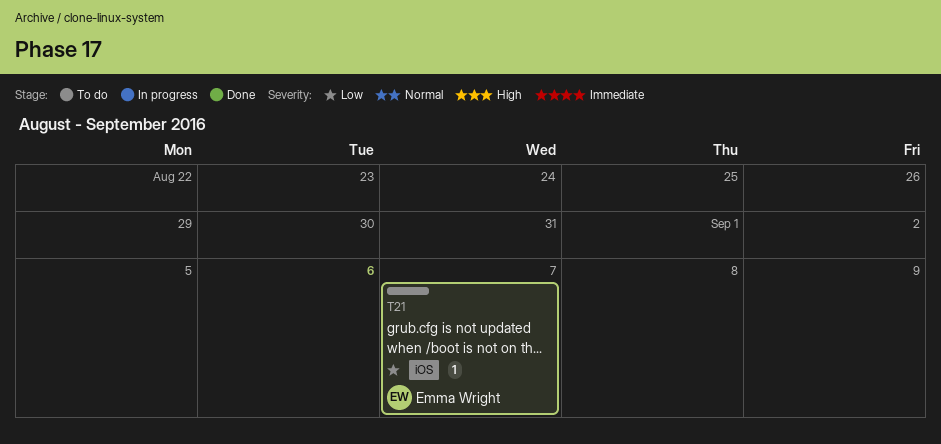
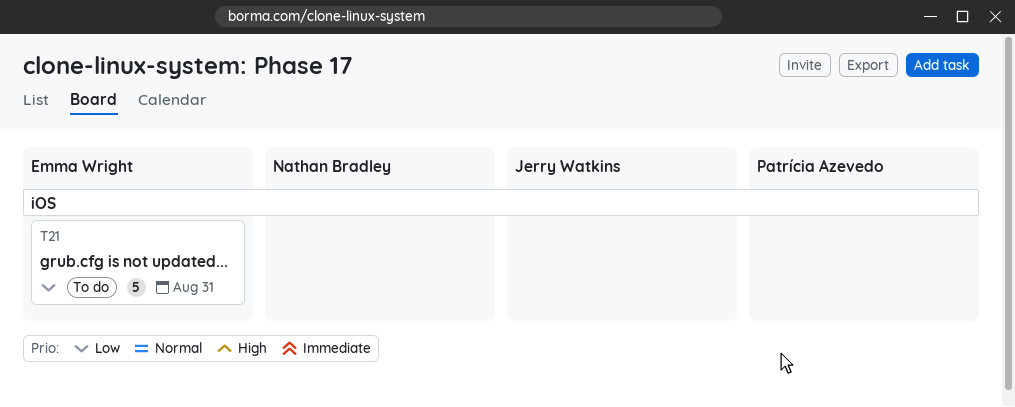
T21, estimate: 1 -> 5
T21, due: Sep 7 -> Aug 31

